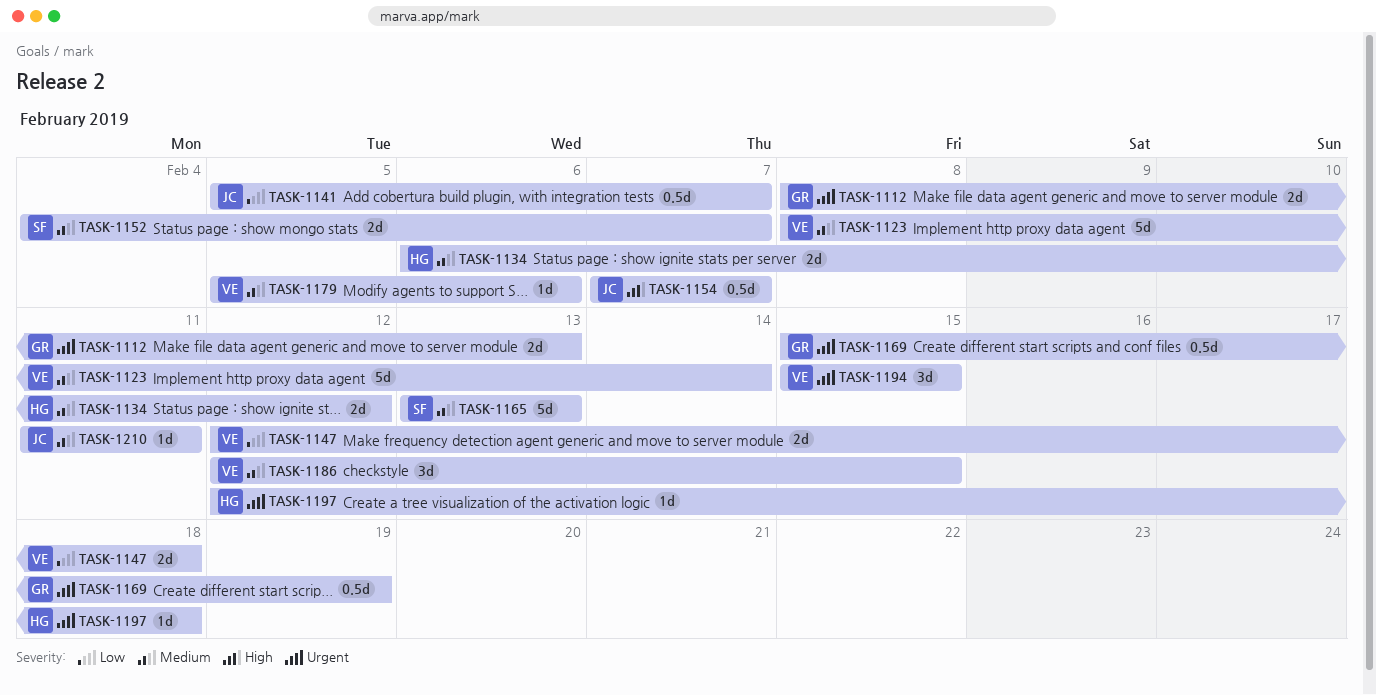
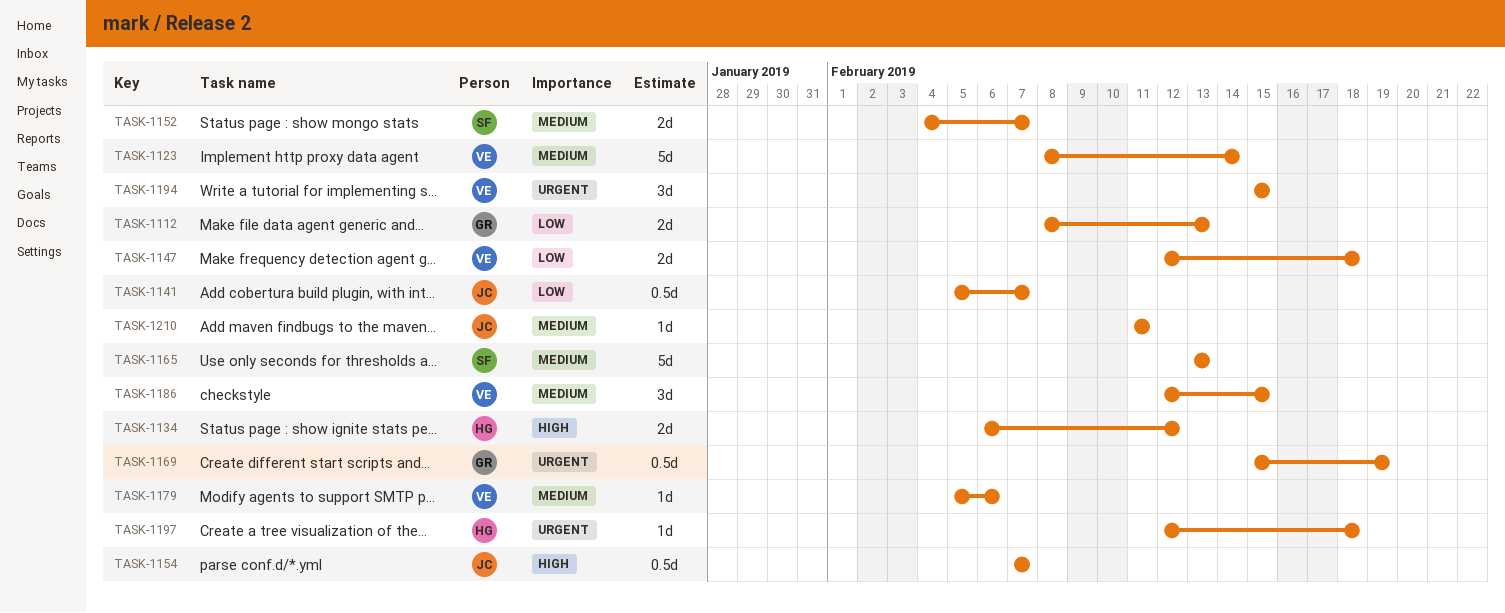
TASK-1112, priority: Urgent -> Low
TASK-1134, priority: Medium -> High

